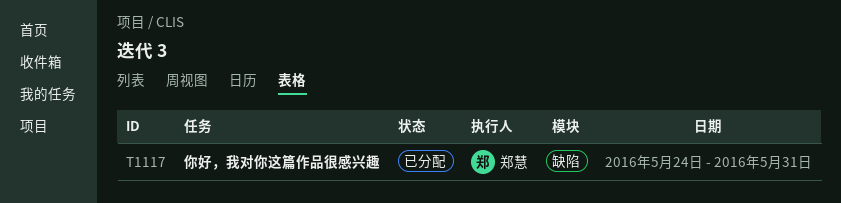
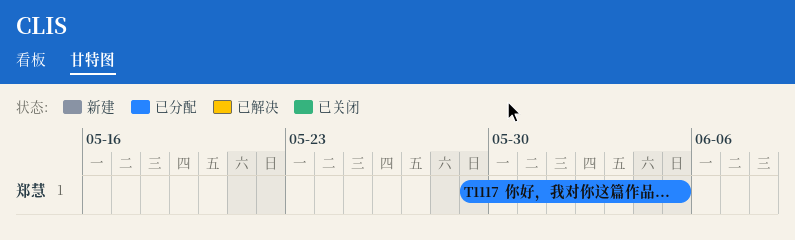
T1117, start: May 24 -> May 29
T1117, due: May 31 -> Jun 5

